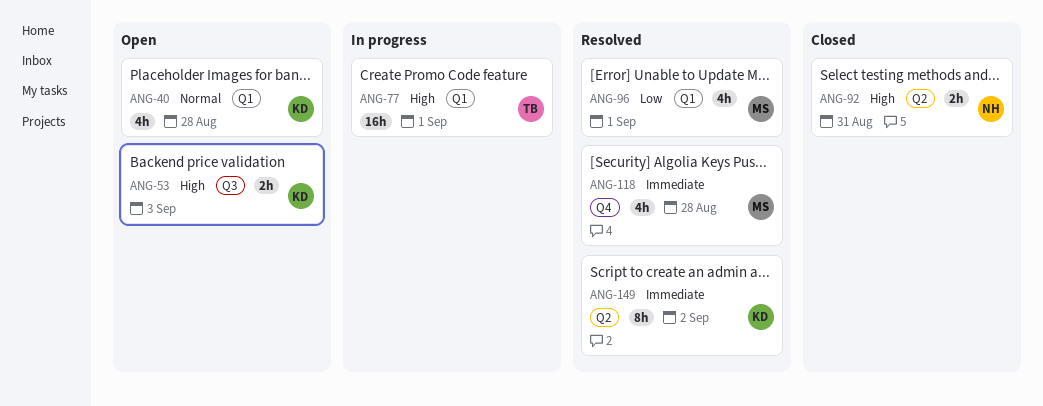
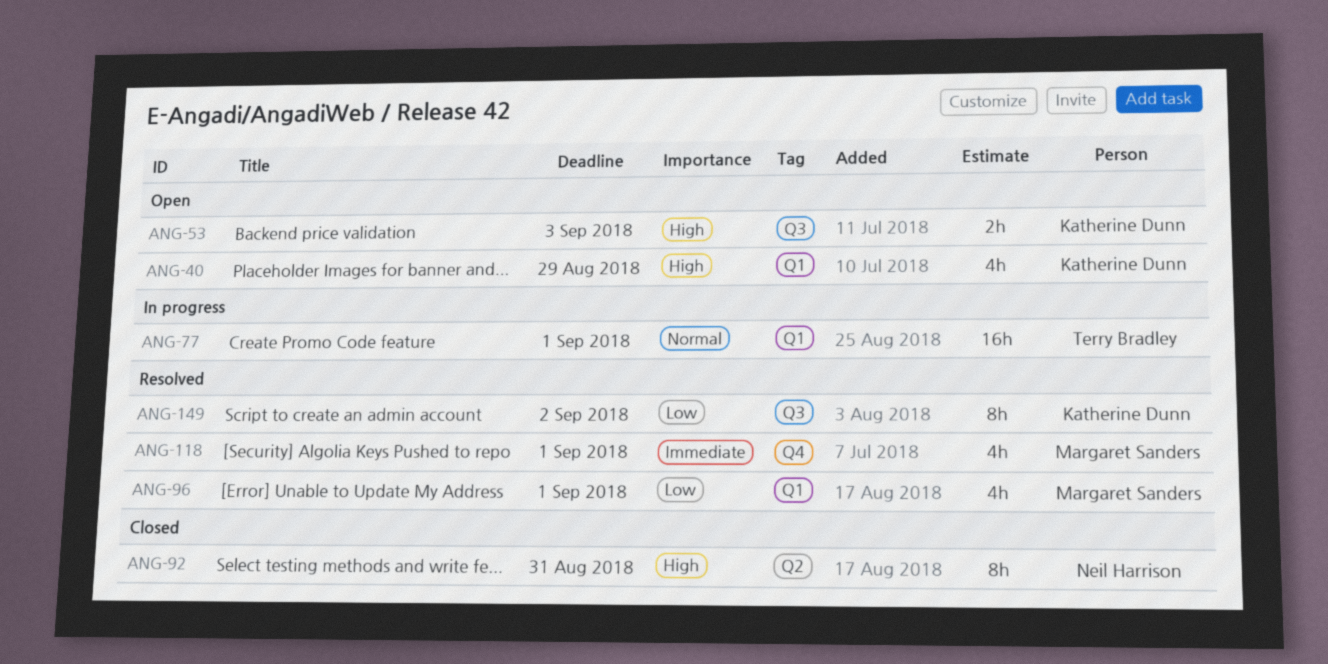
ANG-40, priority: Normal -> High
ANG-40, due: Aug 28 -> Aug 29
ANG-77, priority: High -> Normal
ANG-92, estimate: 2h -> 8h
ANG-118, due: Aug 28 -> Sep 1
ANG-149, priority: Immediate -> Low
ANG-149, label: Q2 -> Q3

